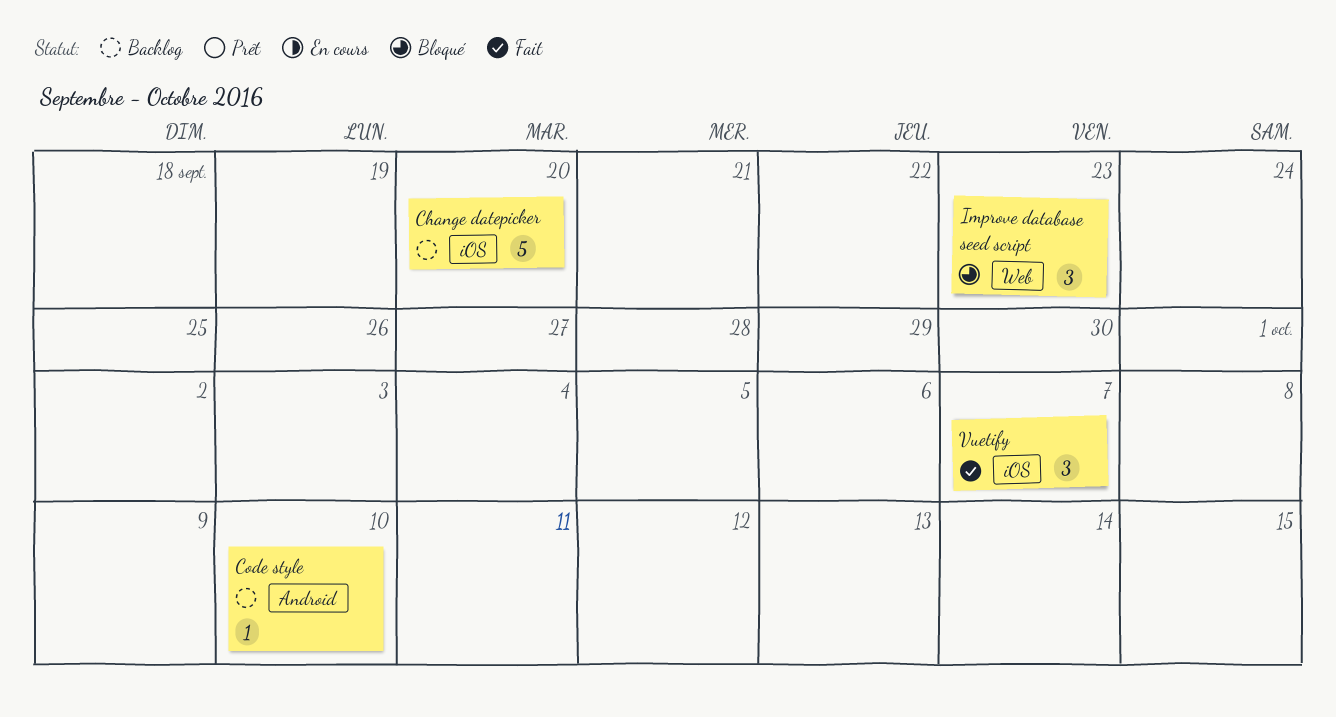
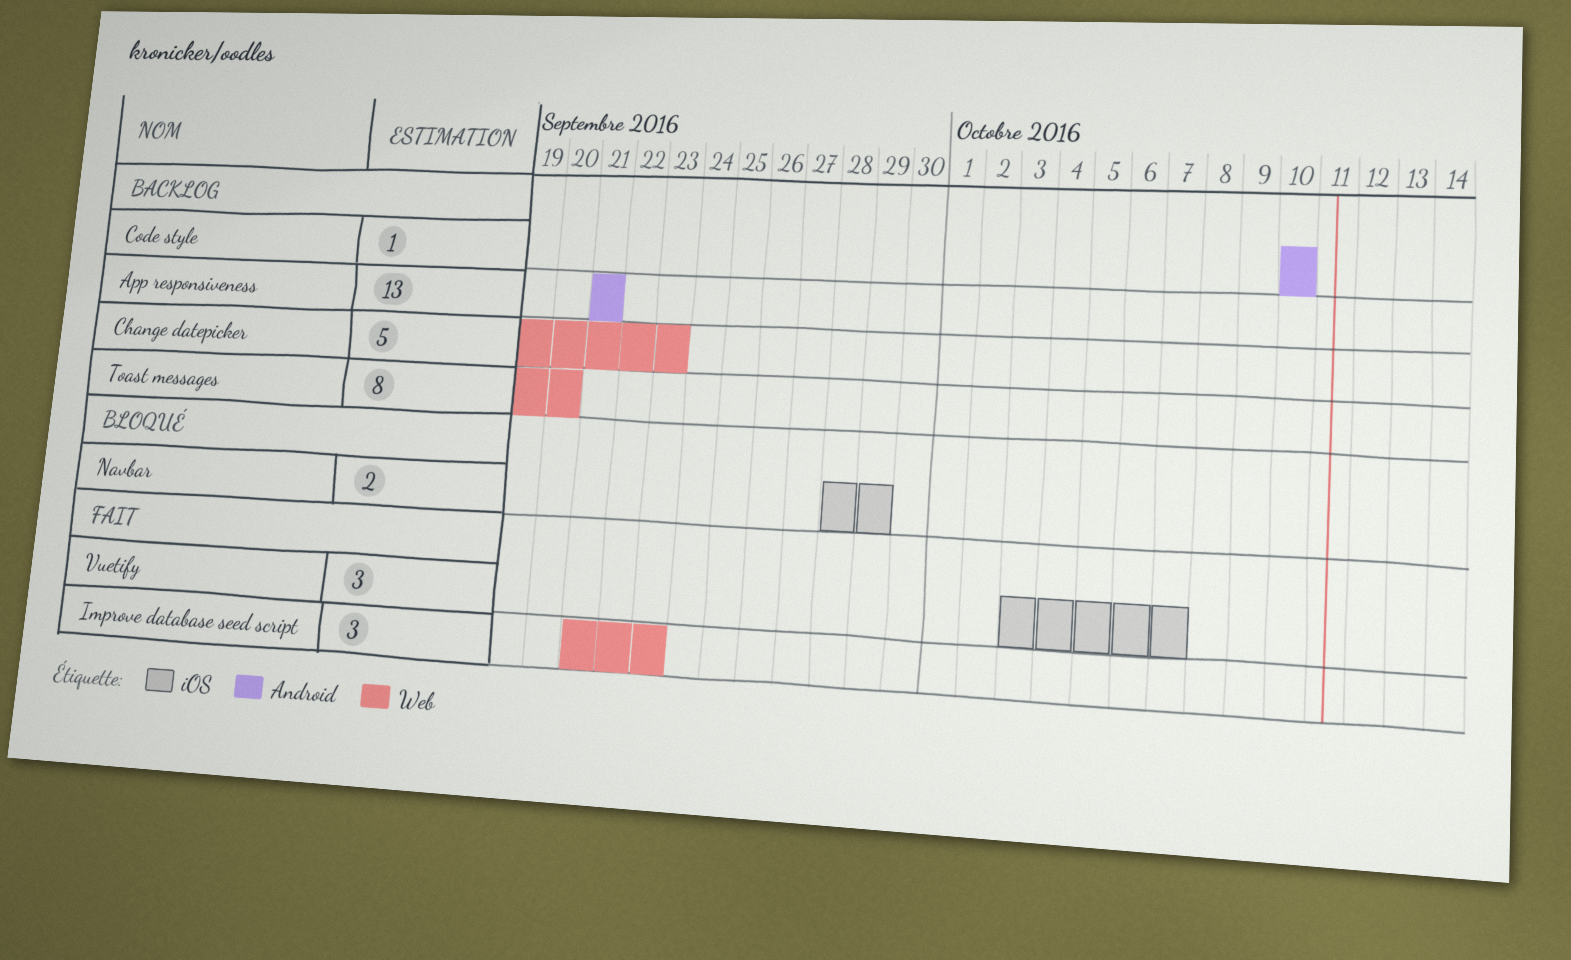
App responsiveness: none -> present
Change datepicker, label: iOS -> Web
Change datepicker, due: Sep 20 -> Sep 23
Improve database seed script, status: Bloqué -> Fait
Navbar: none -> present
Toast messages: none -> present

